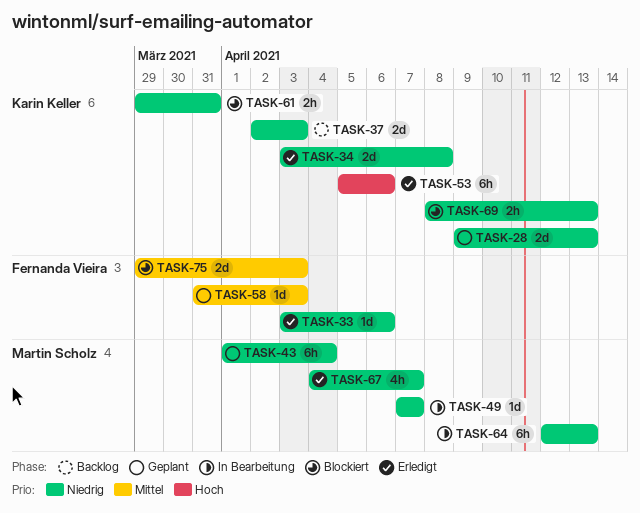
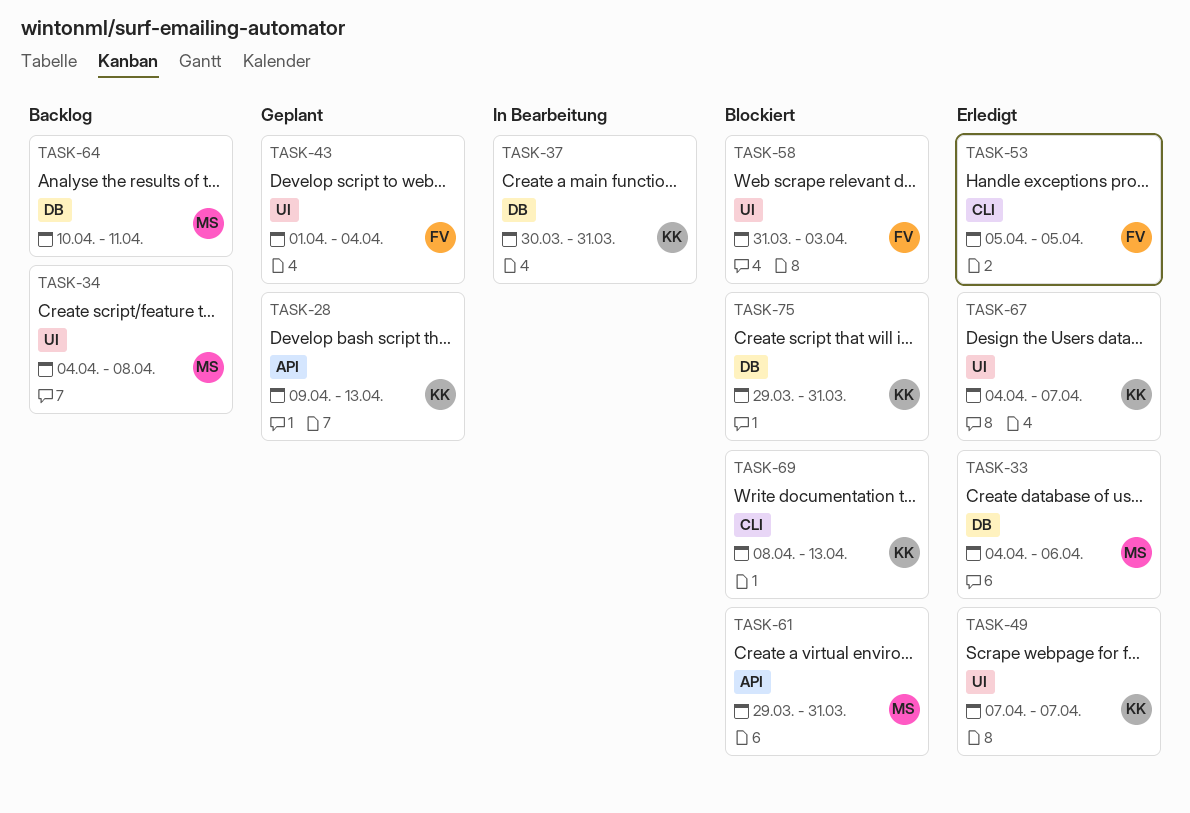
TASK-33, owner: Fernanda Vieira -> Martin Scholz
TASK-33, start: Apr 3 -> Apr 4
TASK-34, status: Erledigt -> Backlog
TASK-34, owner: Karin Keller -> Martin Scholz
TASK-34, start: Apr 3 -> Apr 4
TASK-37, status: Backlog -> In Bearbeitung
TASK-37, start: Apr 2 -> Mar 30
TASK-37, due: Apr 3 -> Mar 31
TASK-43, owner: Martin Scholz -> Fernanda Vieira
TASK-49, status: In Bearbeitung -> Erledigt
TASK-49, owner: Martin Scholz -> Karin Keller
TASK-53, owner: Karin Keller -> Fernanda Vieira
TASK-53, due: Apr 6 -> Apr 5
TASK-58, status: Geplant -> Blockiert
TASK-61, owner: Karin Keller -> Martin Scholz
TASK-64, status: In Bearbeitung -> Backlog
TASK-64, start: Apr 12 -> Apr 10
TASK-64, due: Apr 13 -> Apr 11
TASK-67, owner: Martin Scholz -> Karin Keller
TASK-75, owner: Fernanda Vieira -> Karin Keller
TASK-75, due: Apr 3 -> Mar 31

